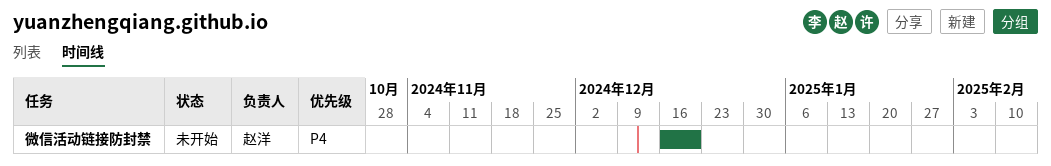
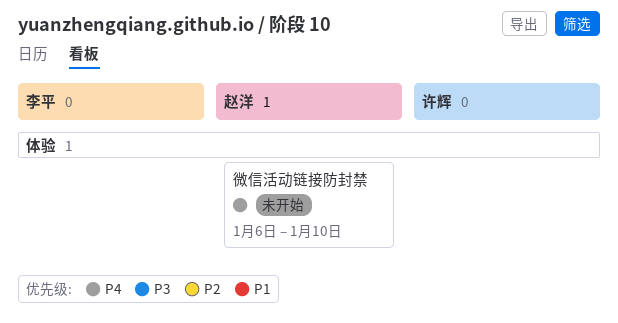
微信活动链接防封禁, start: Dec 16 -> Jan 6
微信活动链接防封禁, due: Dec 20 -> Jan 10

